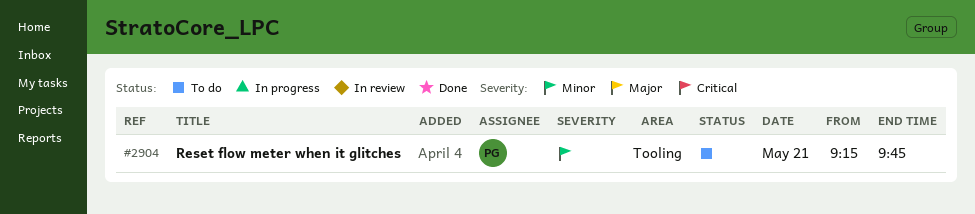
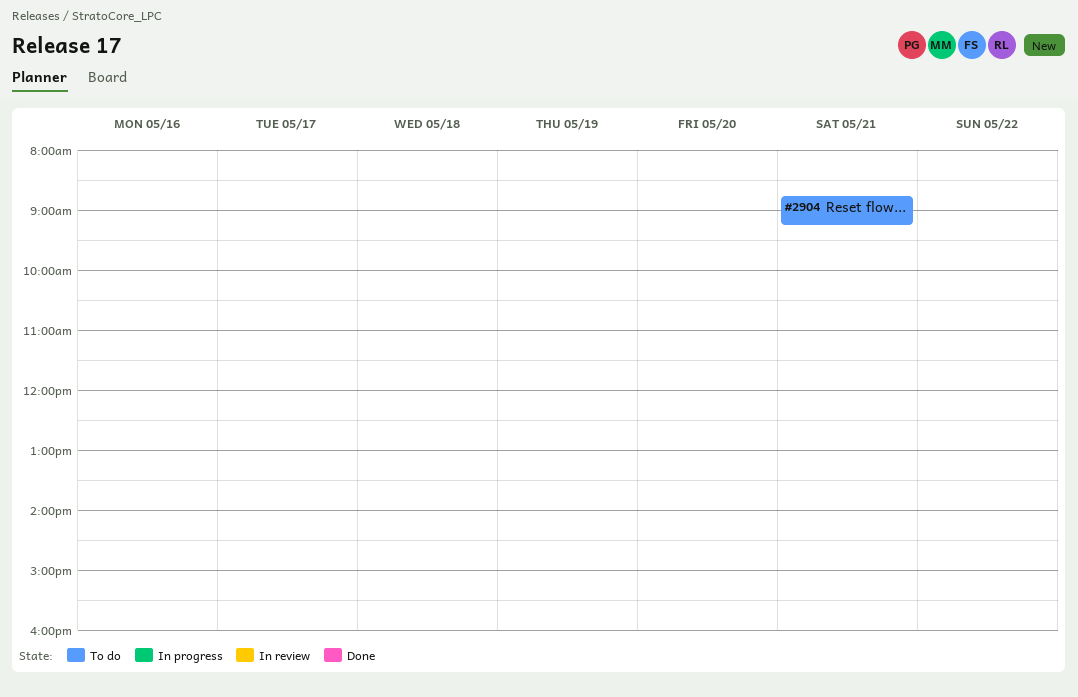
#2904, begins: 09:15 -> 08:45
#2904, ends: 09:45 -> 09:15

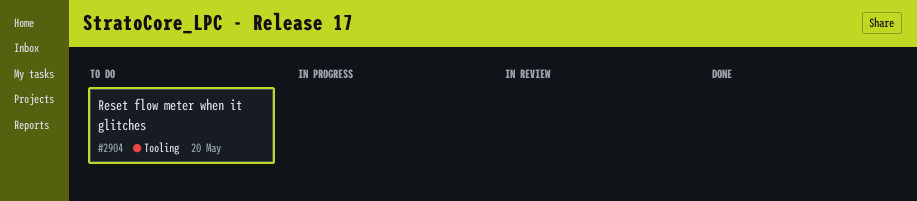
#2904, day: May 21 -> May 20

